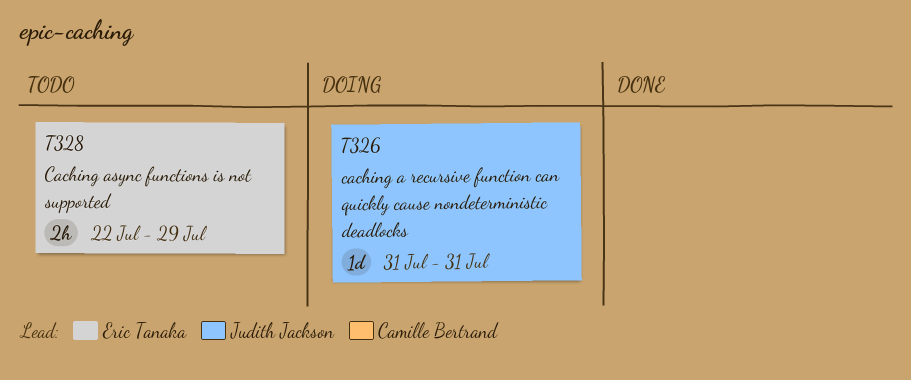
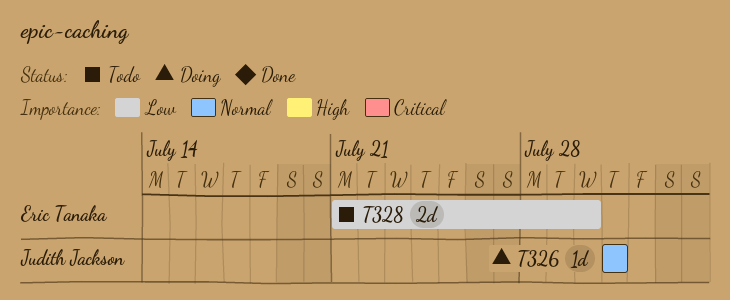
T328, estimate: 2h -> 2d
T328, start: Jul 22 -> Jul 21
T328, due: Jul 29 -> Jul 30

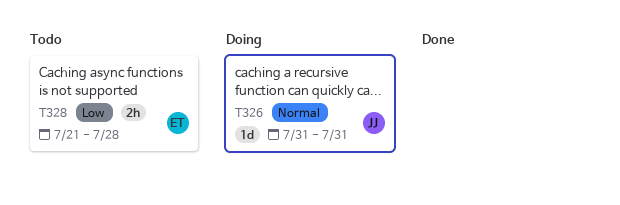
T328, estimate: 2d -> 2h
T328, due: Jul 30 -> Jul 28

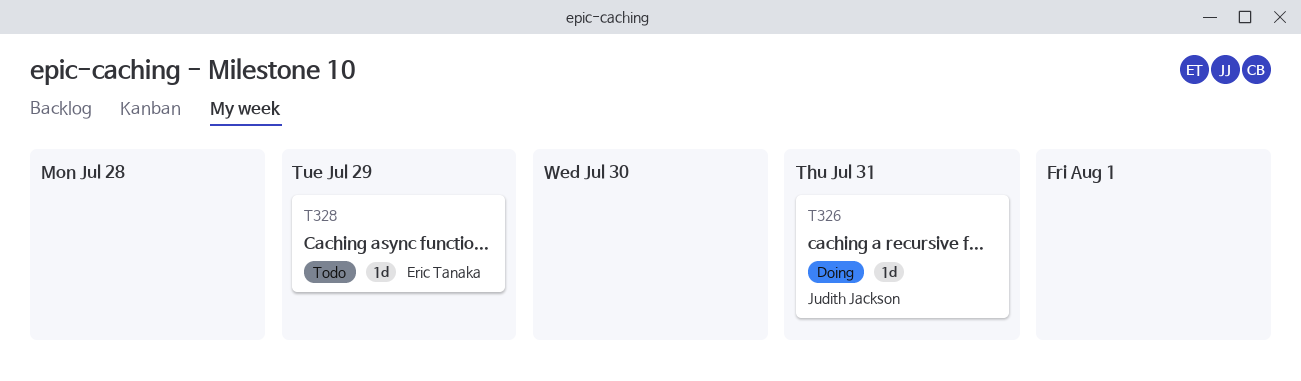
T328, estimate: 2h -> 1d
T328, due: Jul 28 -> Jul 29

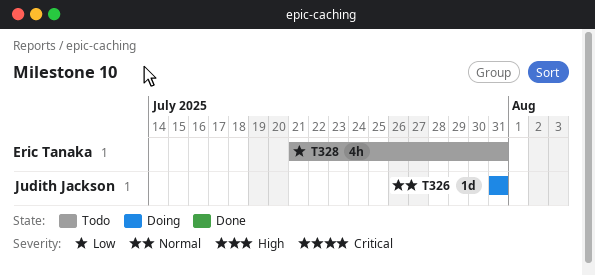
T328, estimate: 1d -> 4h
T328, due: Jul 29 -> Jul 31

